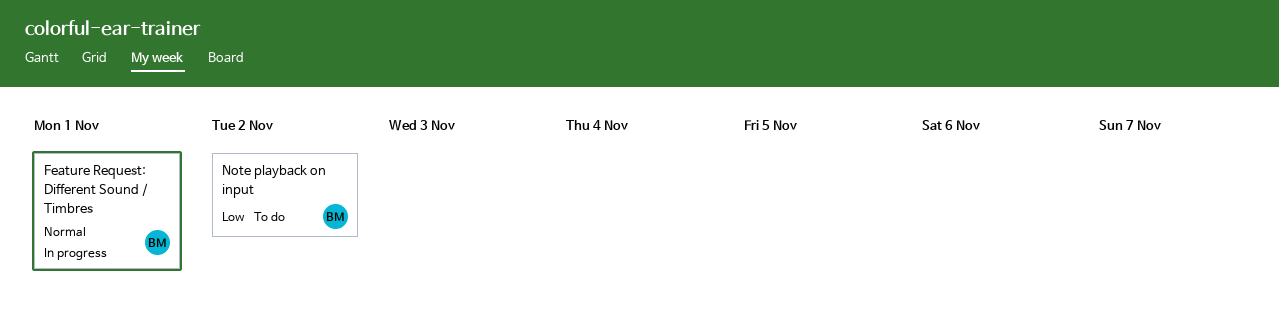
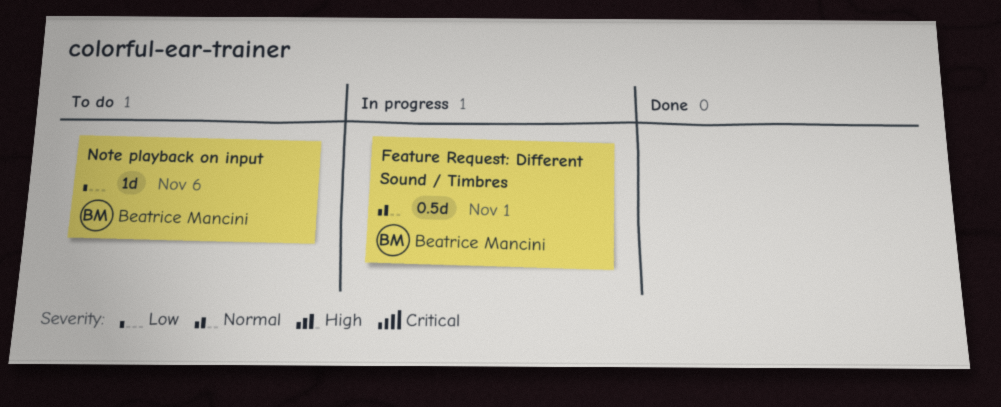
Note playback on input, due: Nov 2 -> Nov 6

